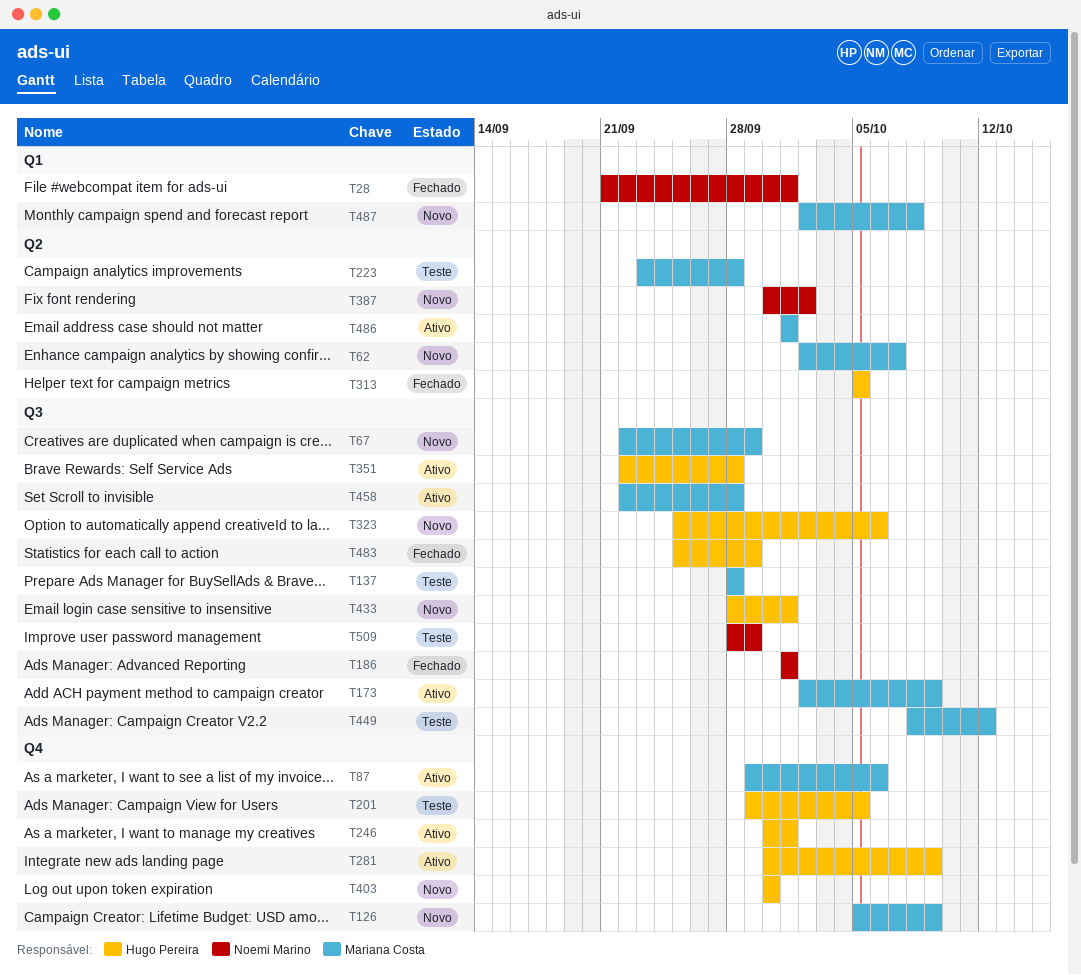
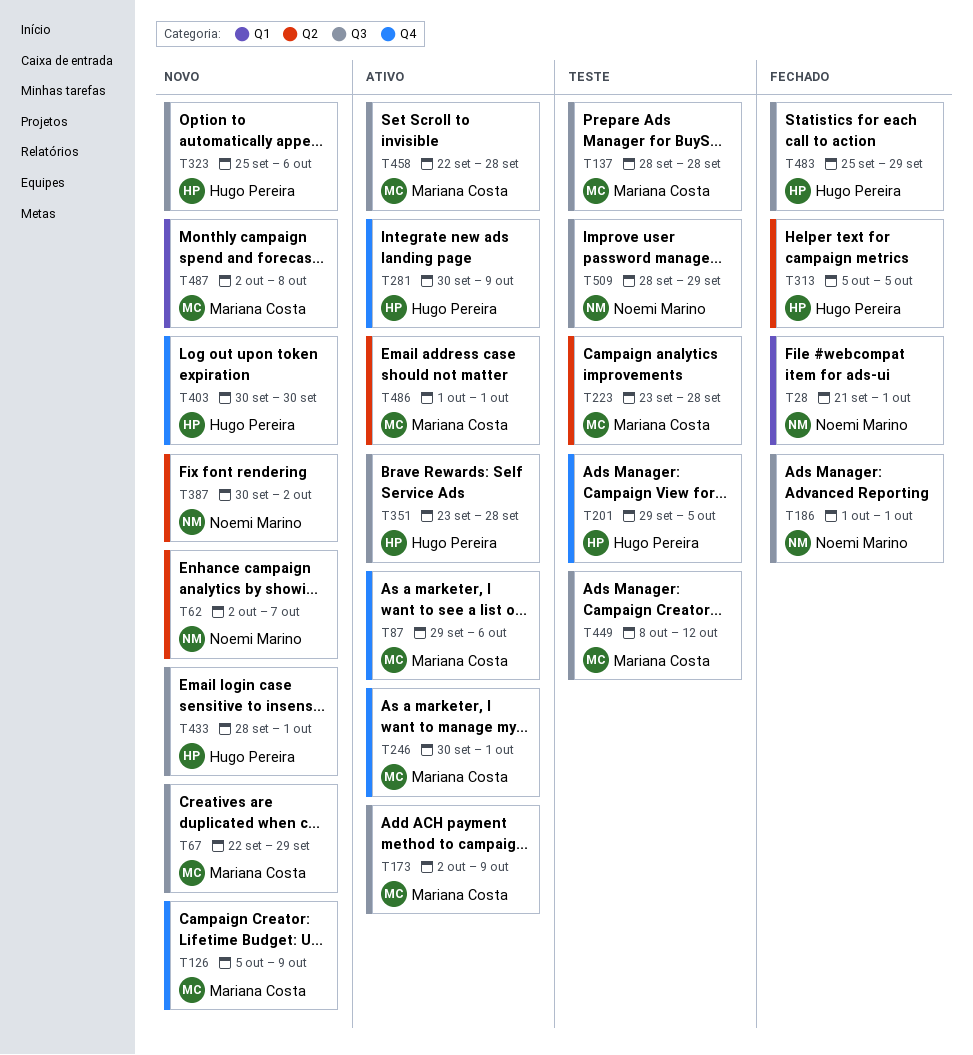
T62, owner: Mariana Costa -> Noemi Marino
T246, owner: Hugo Pereira -> Mariana Costa
T351, start: Sep 22 -> Sep 23

